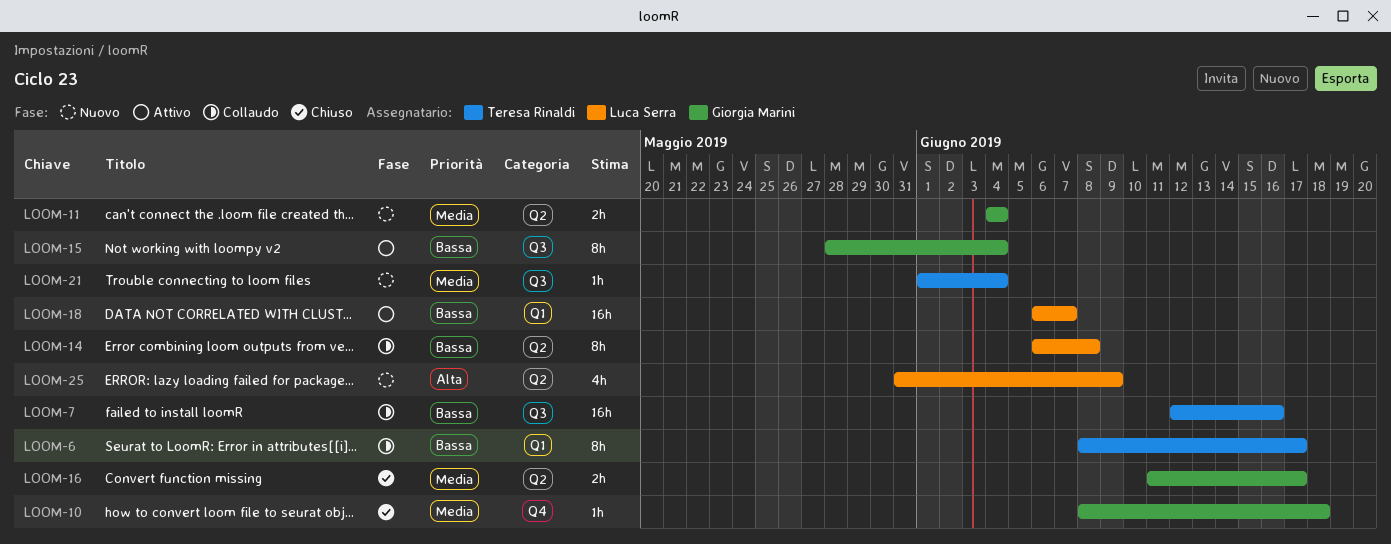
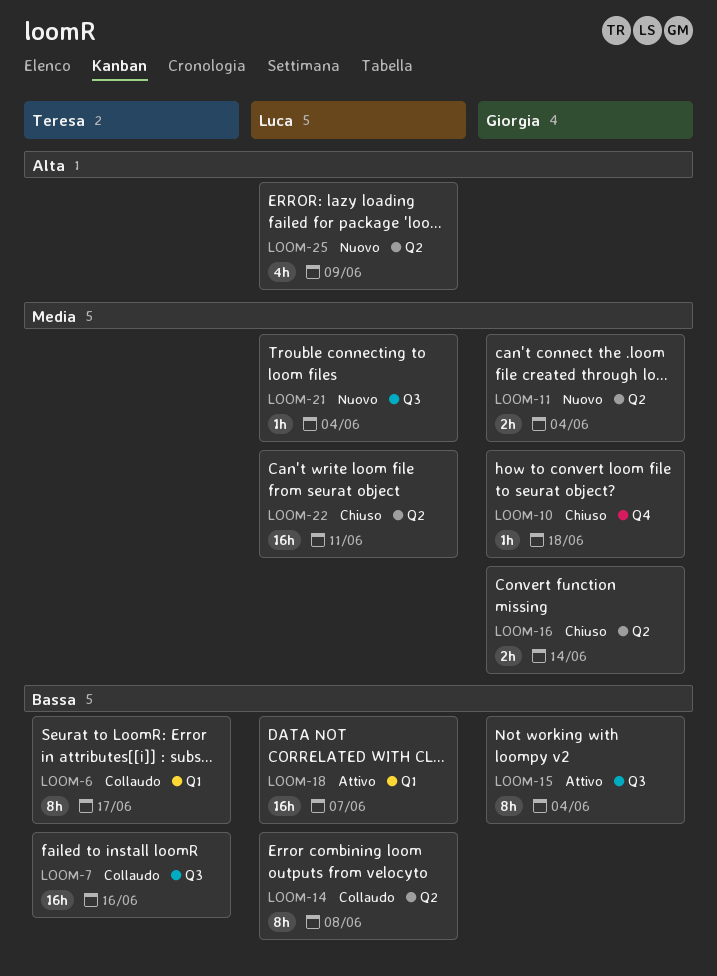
LOOM-16, due: Jun 17 -> Jun 14
LOOM-21, owner: Teresa Rinaldi -> Luca Serra
LOOM-22: none -> present

